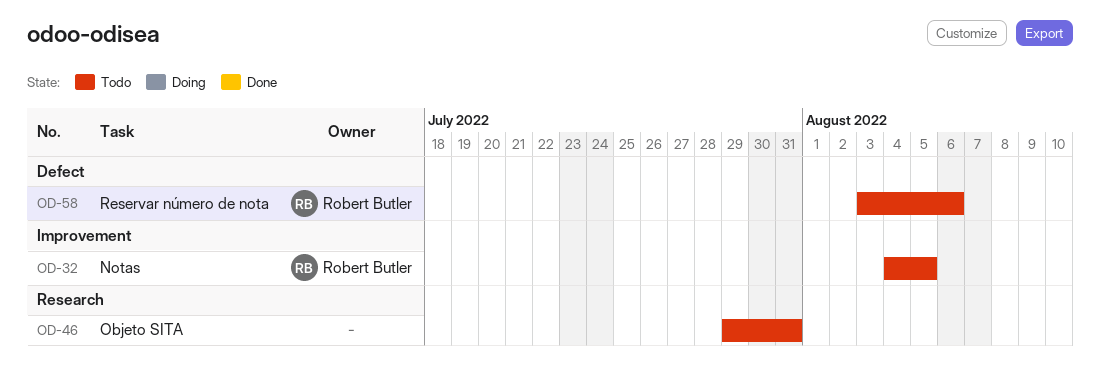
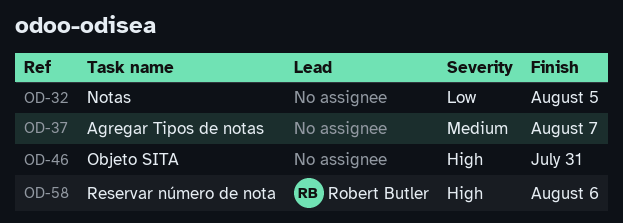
OD-32, owner: Robert Butler -> none
OD-37: none -> present

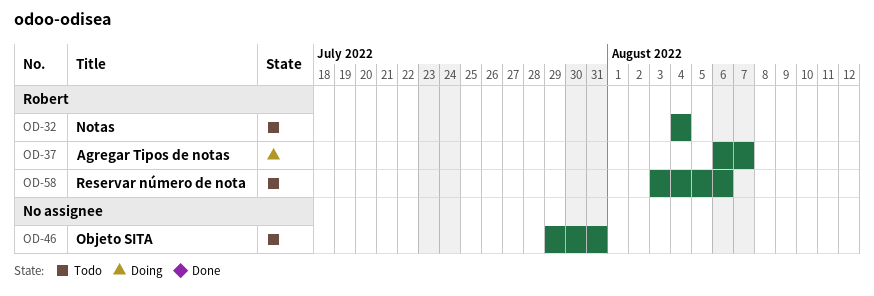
OD-32, owner: none -> Robert Butler
OD-32, due: Aug 5 -> Aug 4
OD-37, owner: none -> Robert Butler

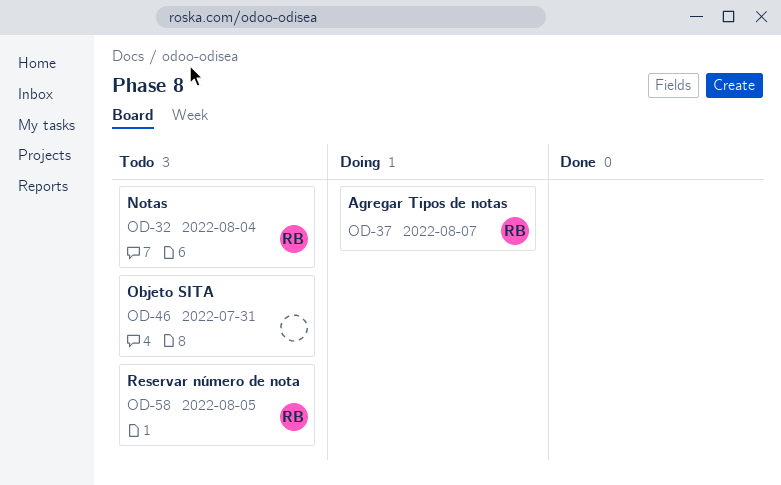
OD-58, due: Aug 6 -> Aug 5

